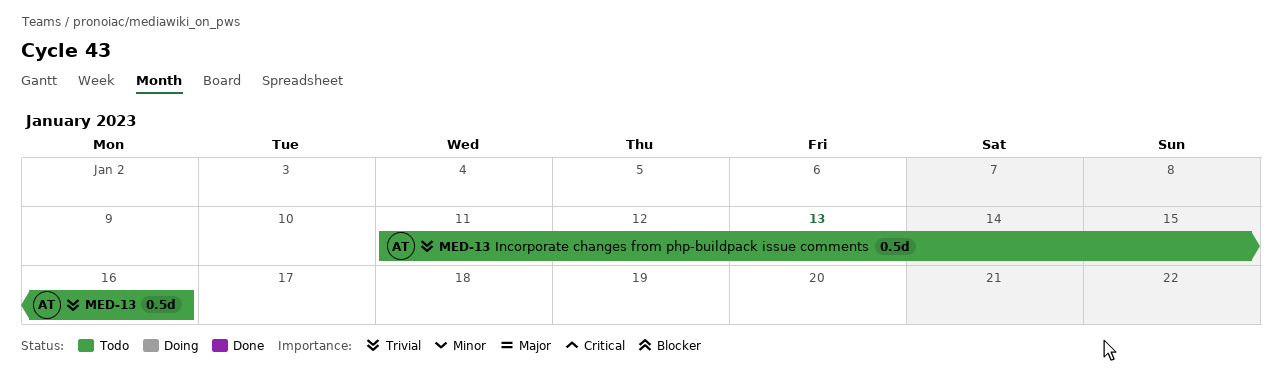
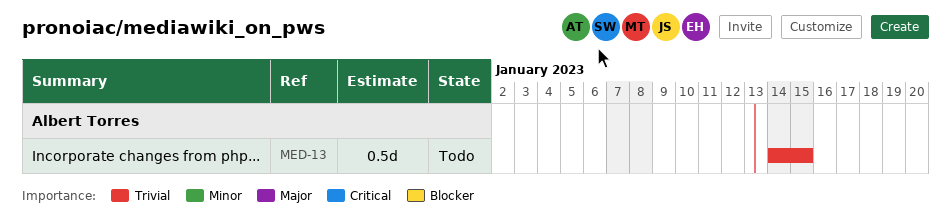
MED-13, start: Jan 11 -> Jan 14
MED-13, due: Jan 16 -> Jan 15

